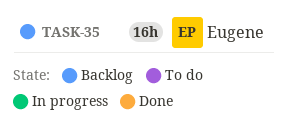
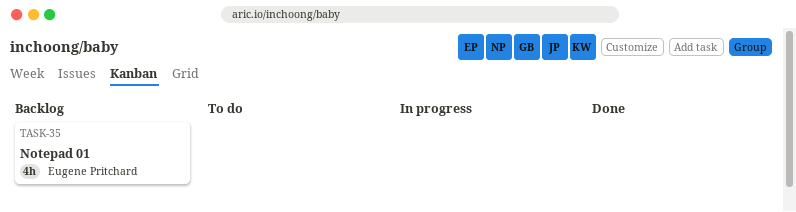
TASK-35, estimate: 16h -> 4h

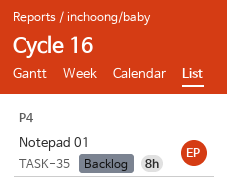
TASK-35, estimate: 4h -> 8h

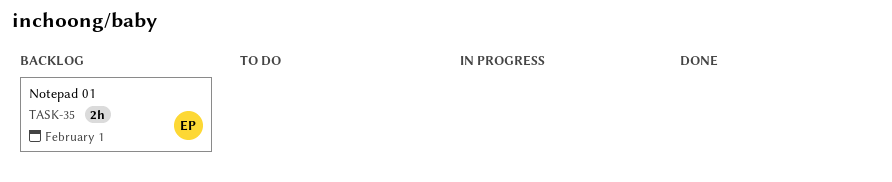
TASK-35, estimate: 8h -> 2h

